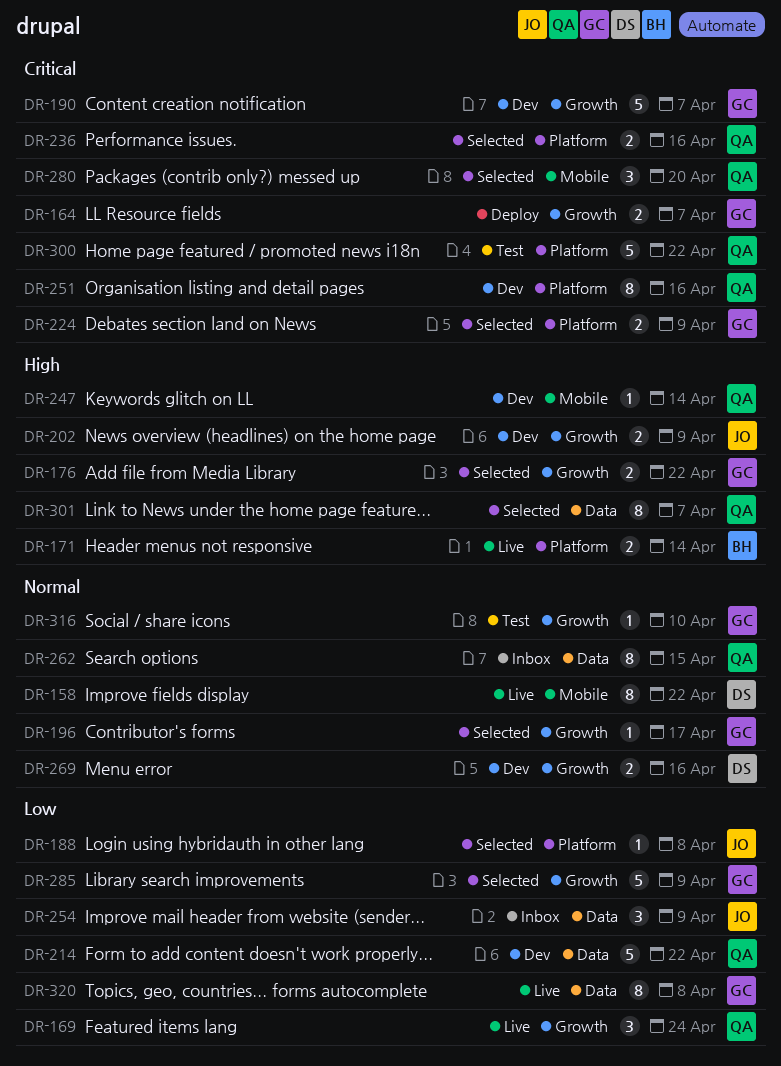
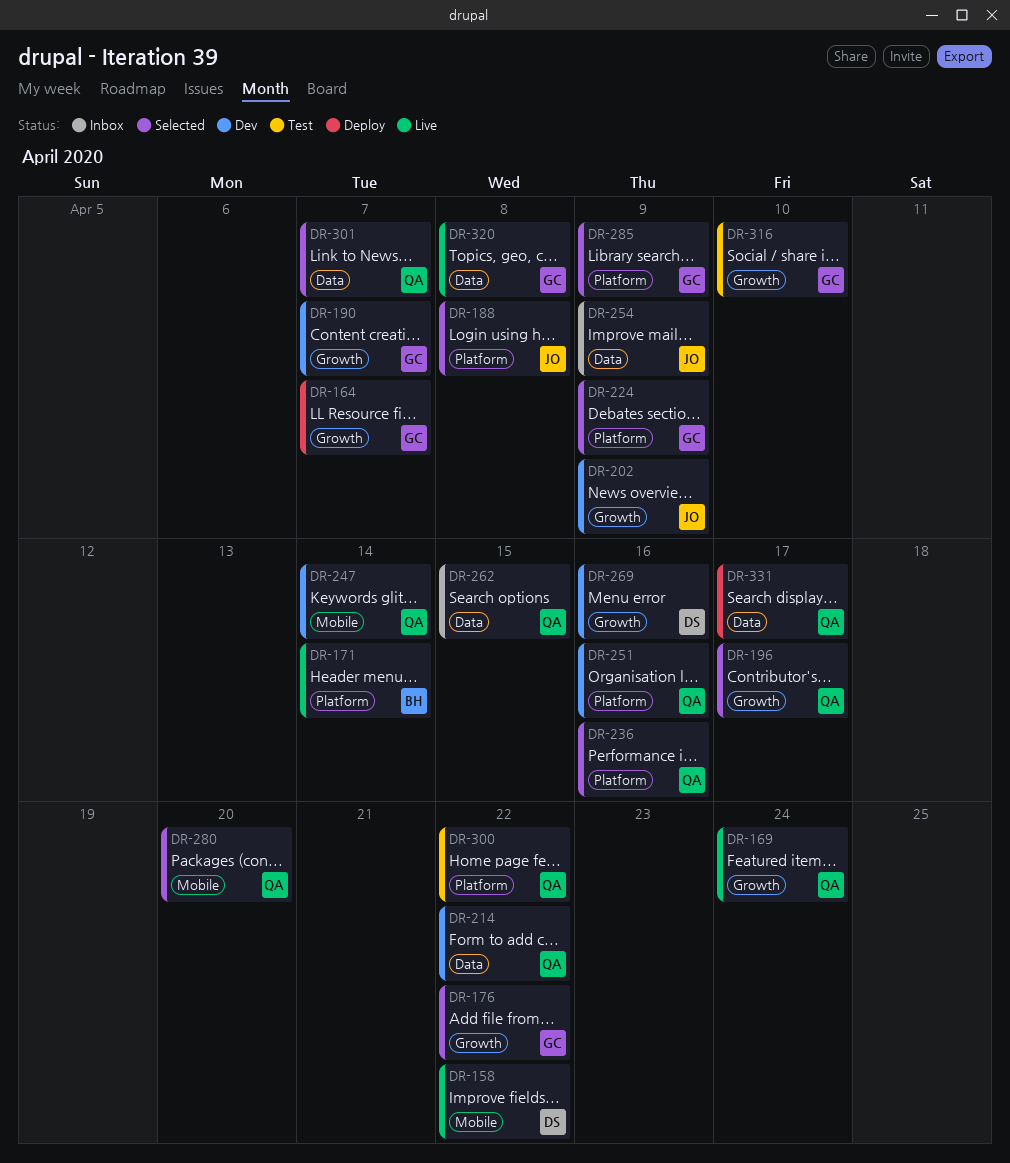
DR-196, owner: GC -> QA
DR-285, label: Growth -> Platform
DR-331: none -> present

